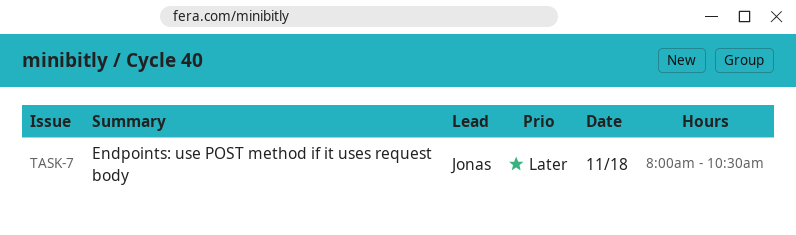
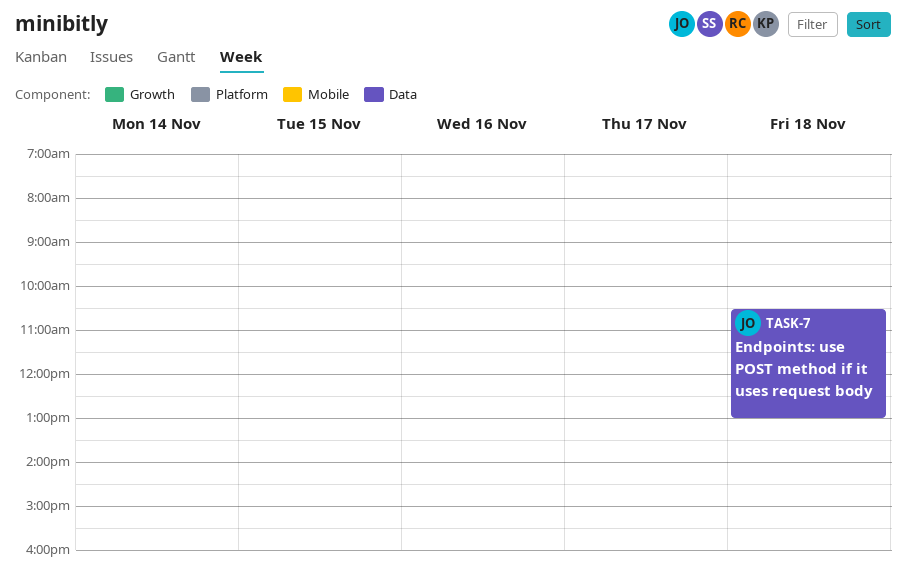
TASK-7, begins: 08:00 -> 10:30
TASK-7, ends: 10:30 -> 13:00

